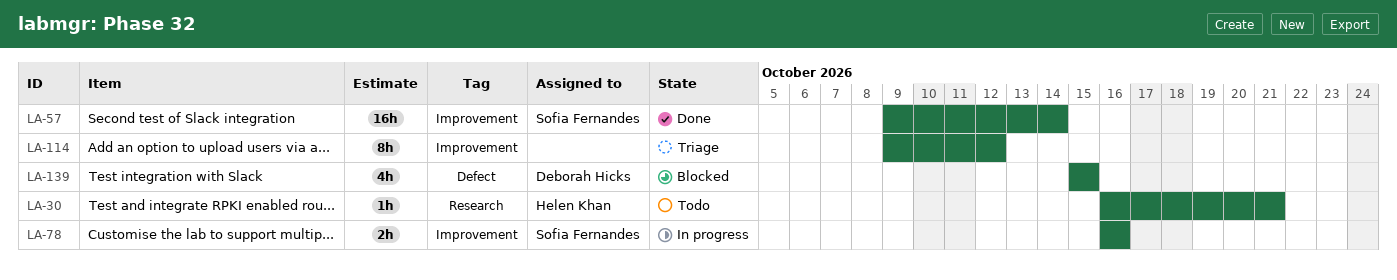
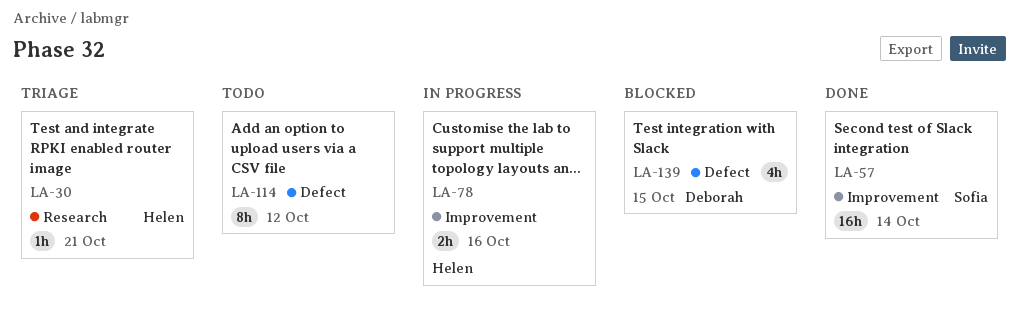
LA-30, status: Todo -> Triage
LA-78, owner: Sofia Fernandes -> Helen Khan
LA-114, status: Triage -> Todo
LA-114, label: Improvement -> Defect

